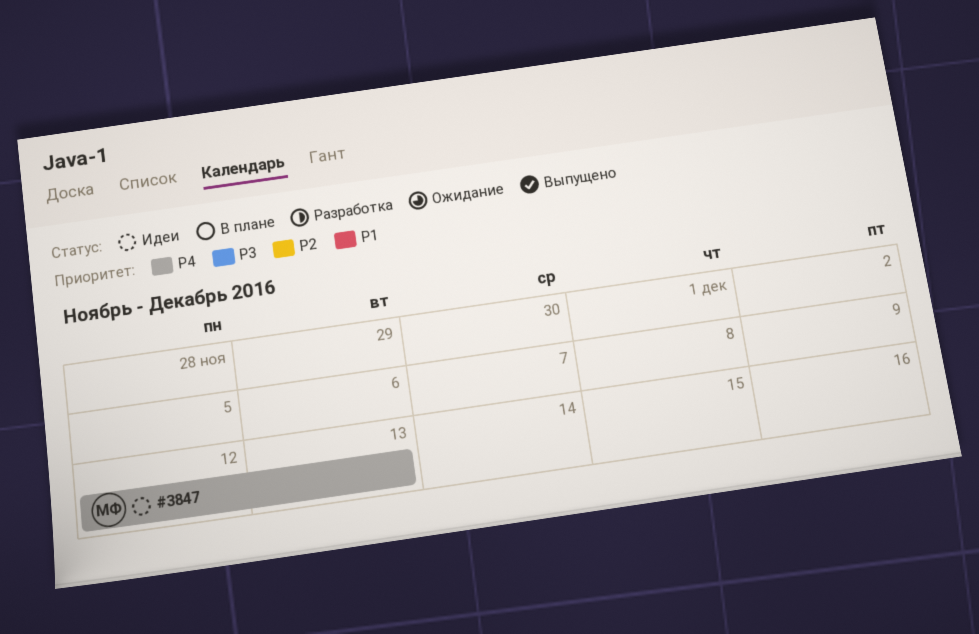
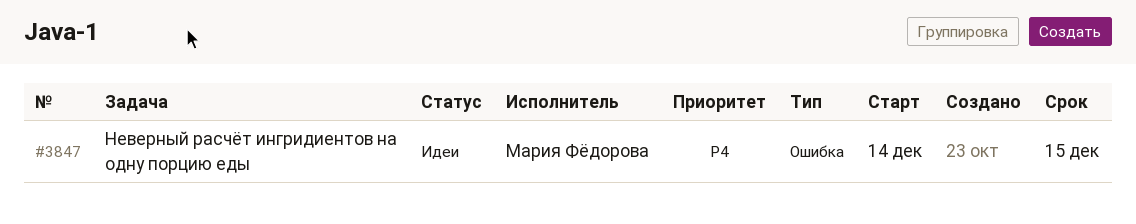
#3847, start: Dec 12 -> Dec 14
#3847, due: Dec 13 -> Dec 15

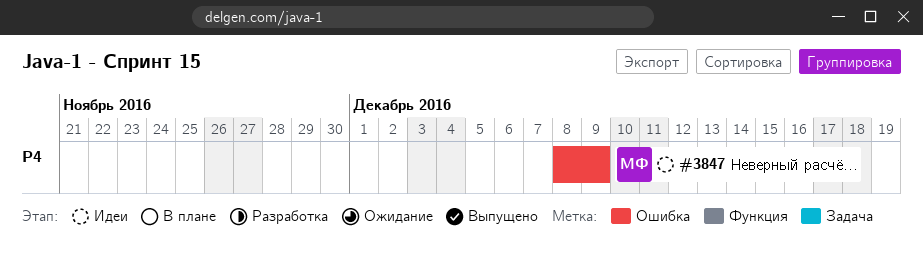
#3847, start: Dec 14 -> Dec 8
#3847, due: Dec 15 -> Dec 9

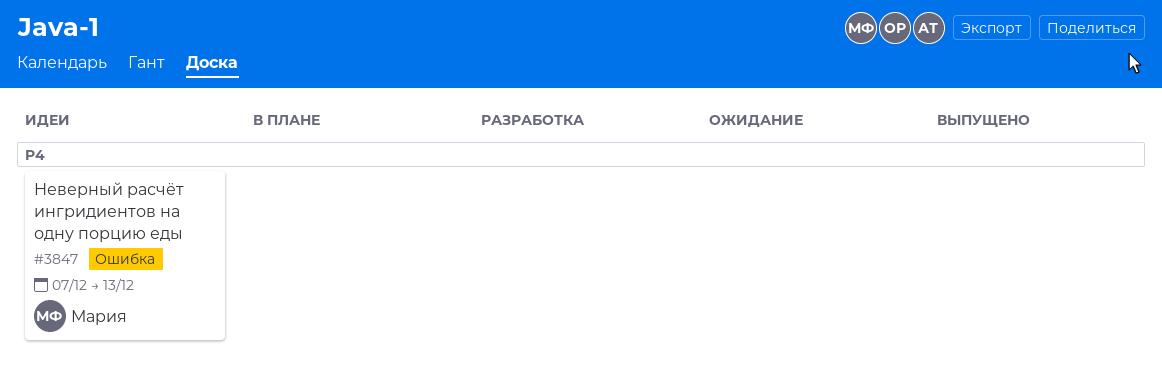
#3847, start: Dec 8 -> Dec 7
#3847, due: Dec 9 -> Dec 13

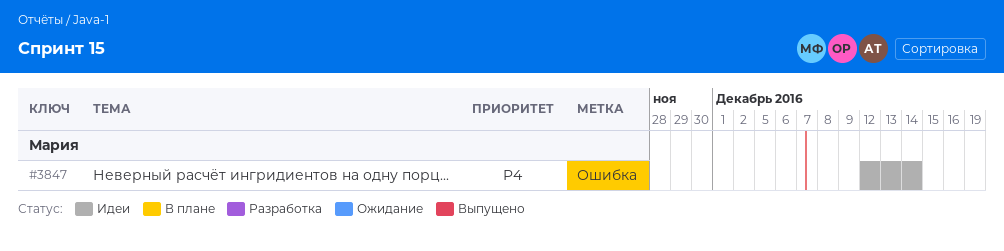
#3847, start: Dec 7 -> Dec 12
#3847, due: Dec 13 -> Dec 14

